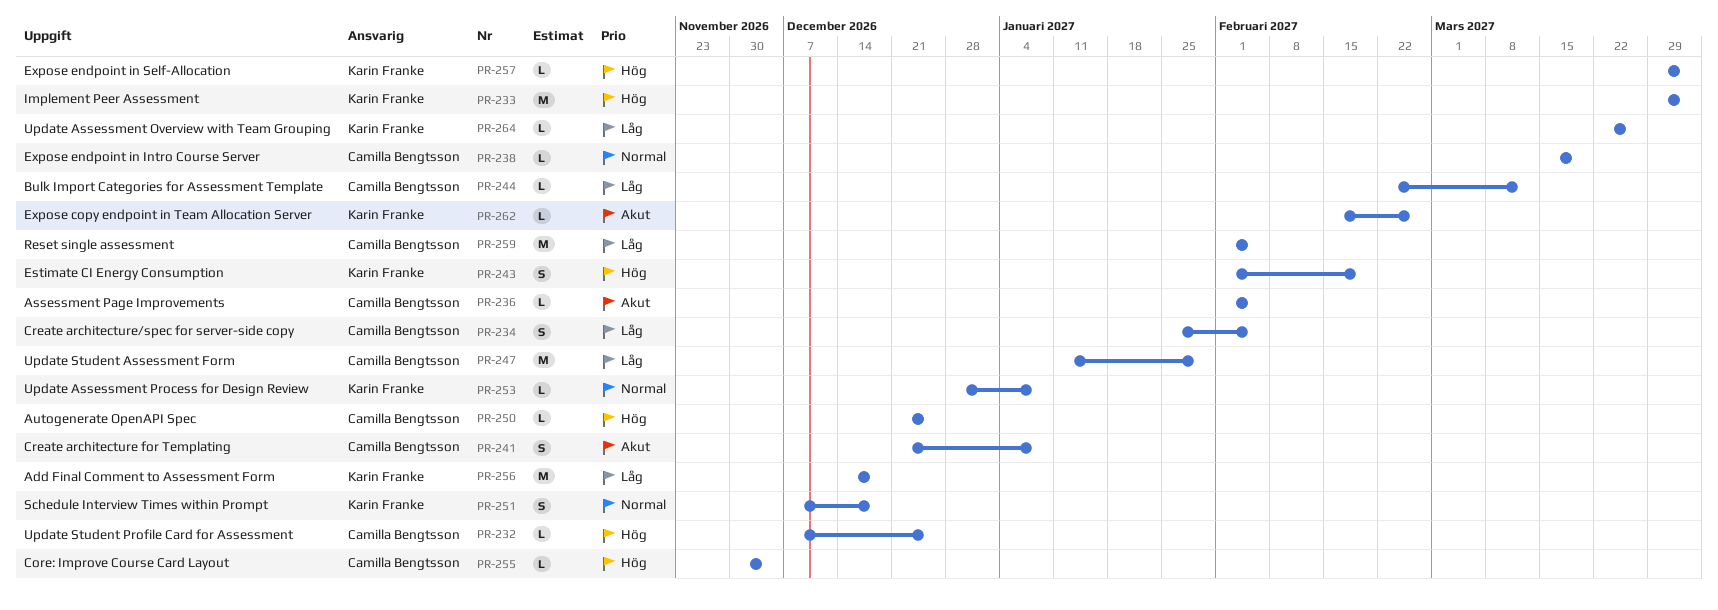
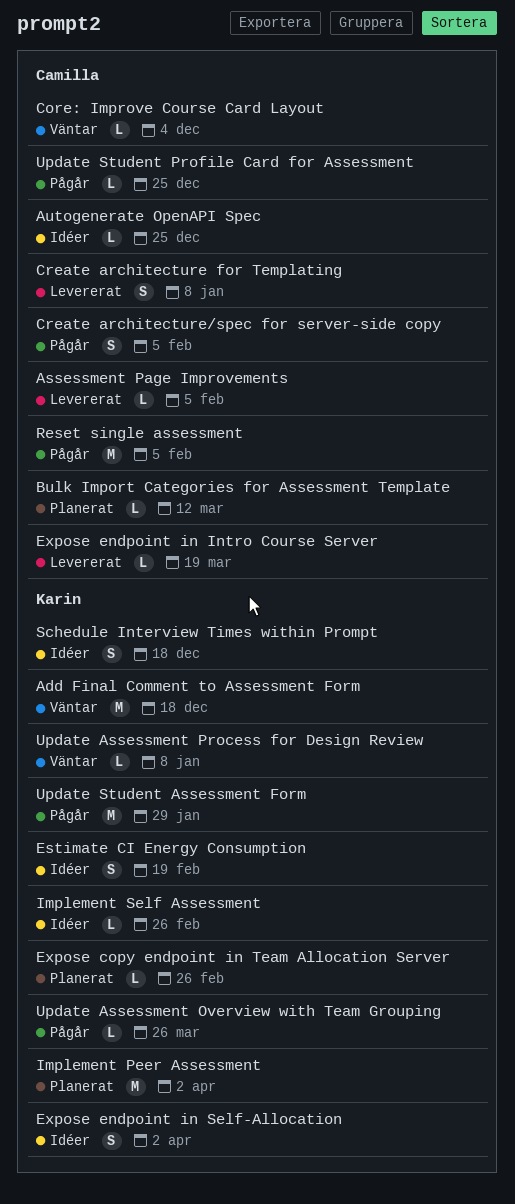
Expose endpoint in Self-Allocation, estimate: L -> S
Implement Self Assessment: none -> present
Update Student Assessment Form, owner: Camilla Bengtsson -> Karin Franke

